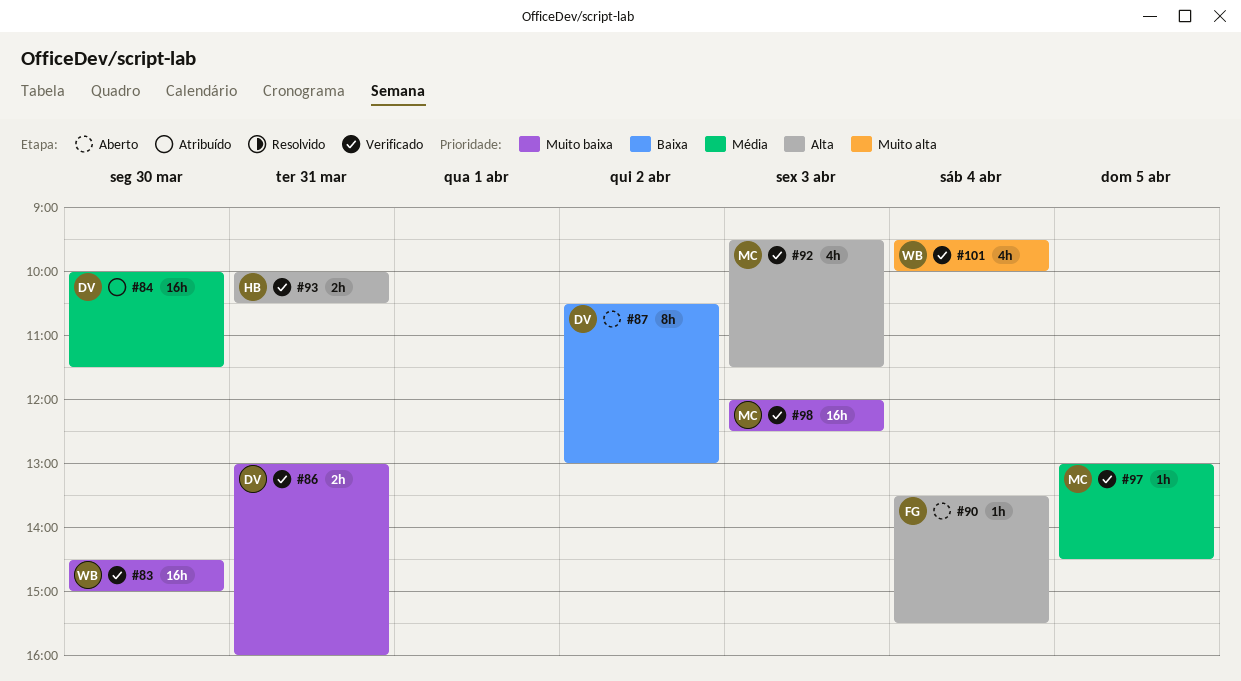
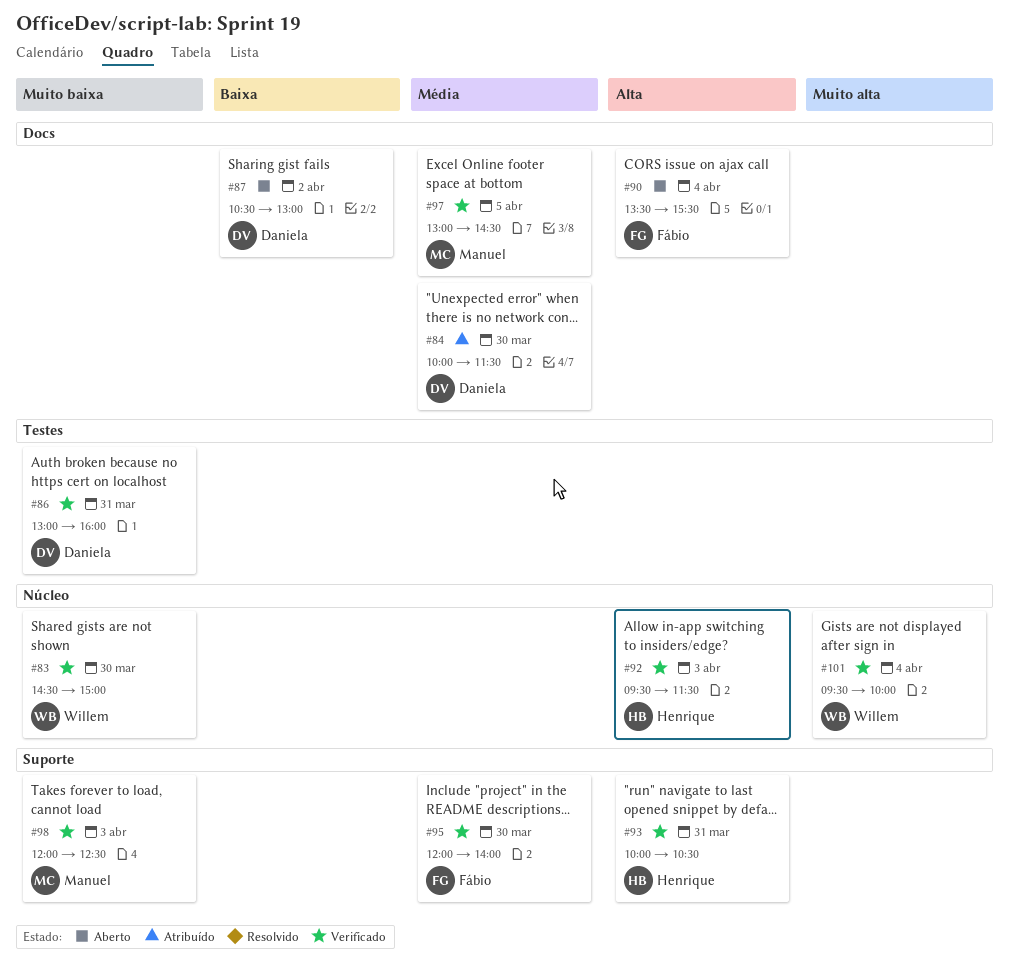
#92, owner: Manuel -> Henrique
#95: none -> present

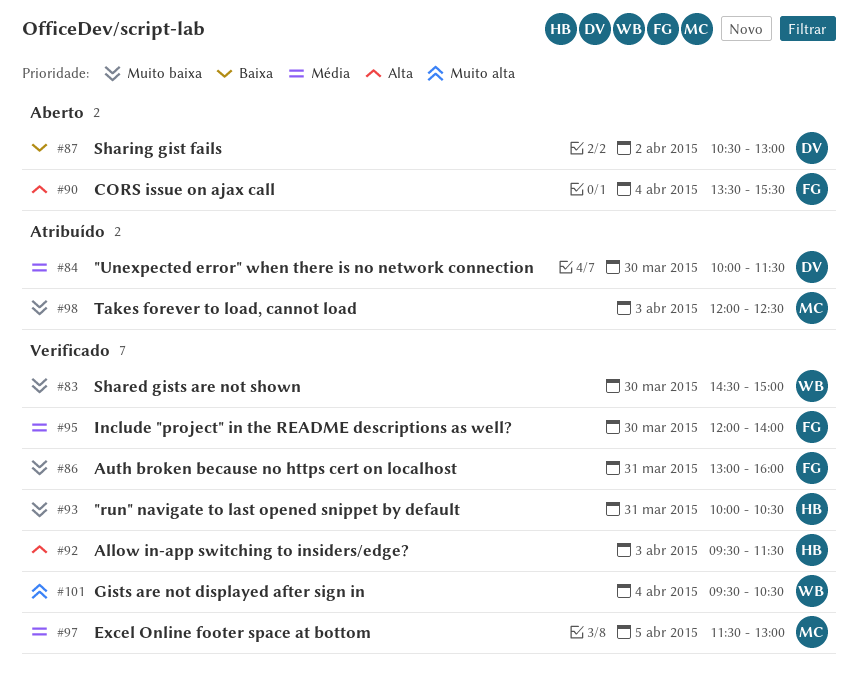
#86, owner: Daniela -> Fábio
#93, priority: Alta -> Muito baixa
#97, begins: 13:00 -> 11:30
#97, ends: 14:30 -> 13:00
#98, status: Verificado -> Atribuído
#101, ends: 10:00 -> 10:30

